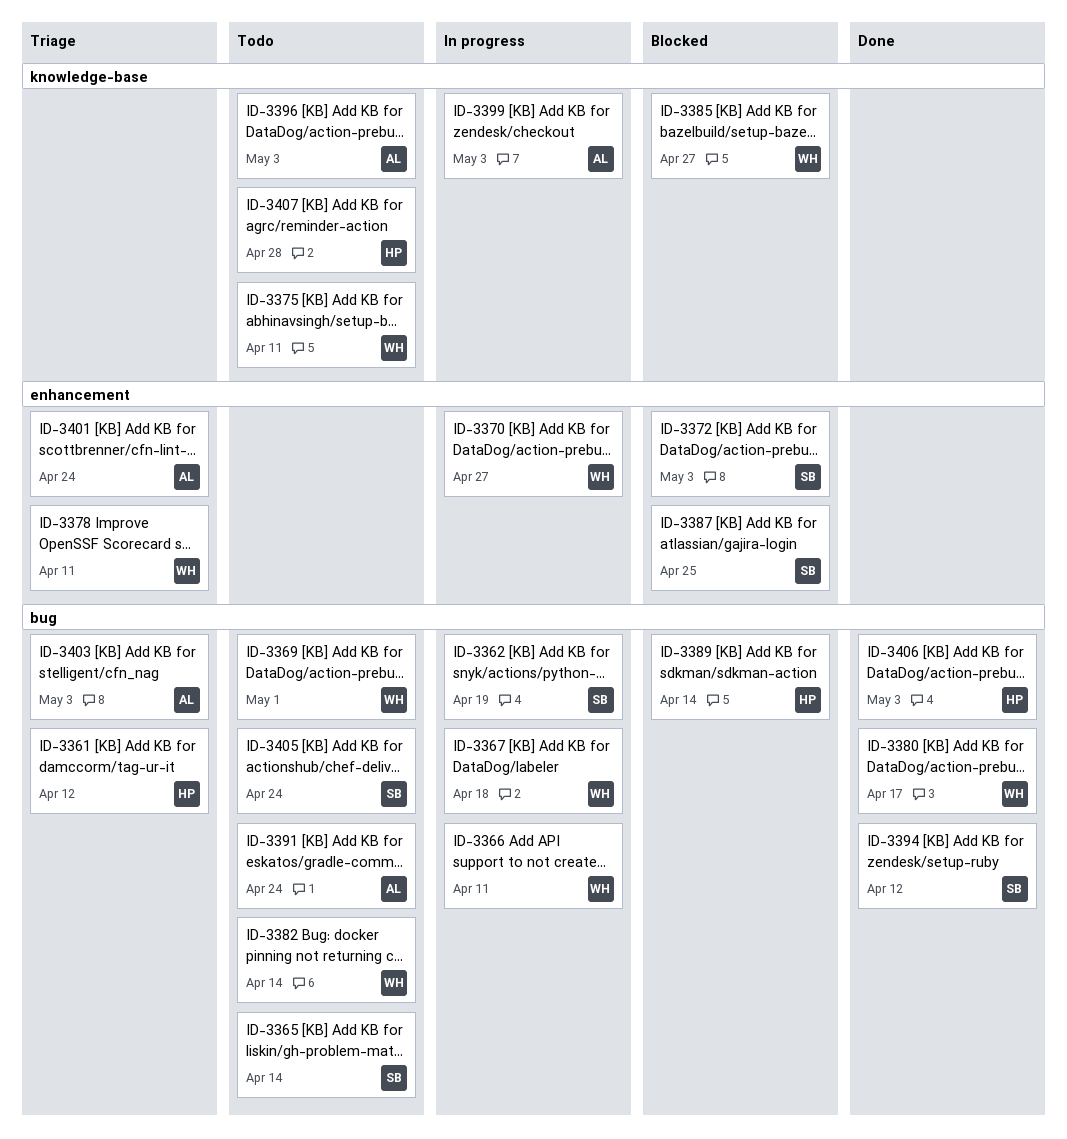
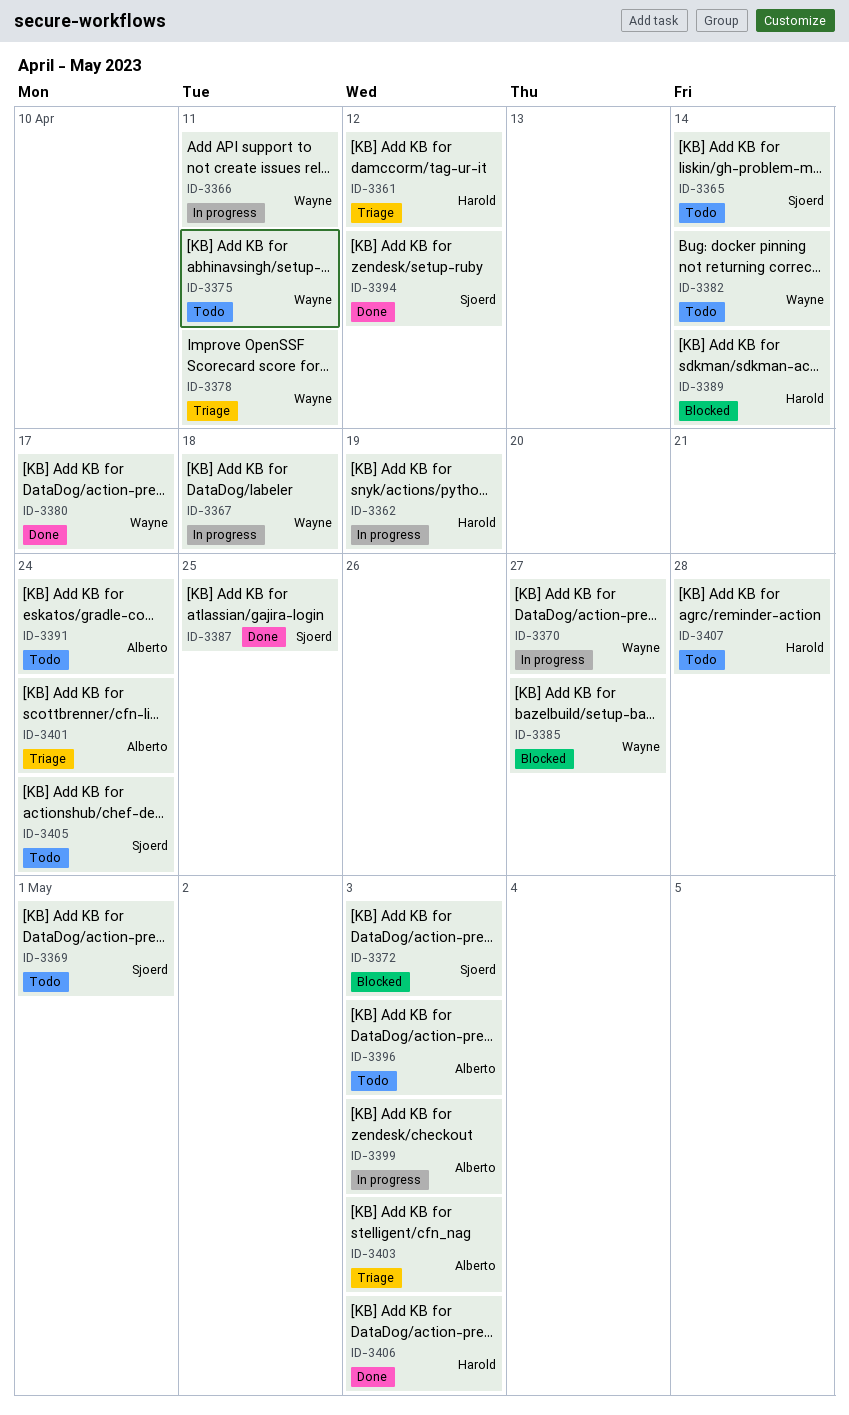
ID-3362, owner: Sjoerd -> Harold
ID-3369, owner: Wayne -> Sjoerd
ID-3387, status: Blocked -> Done

